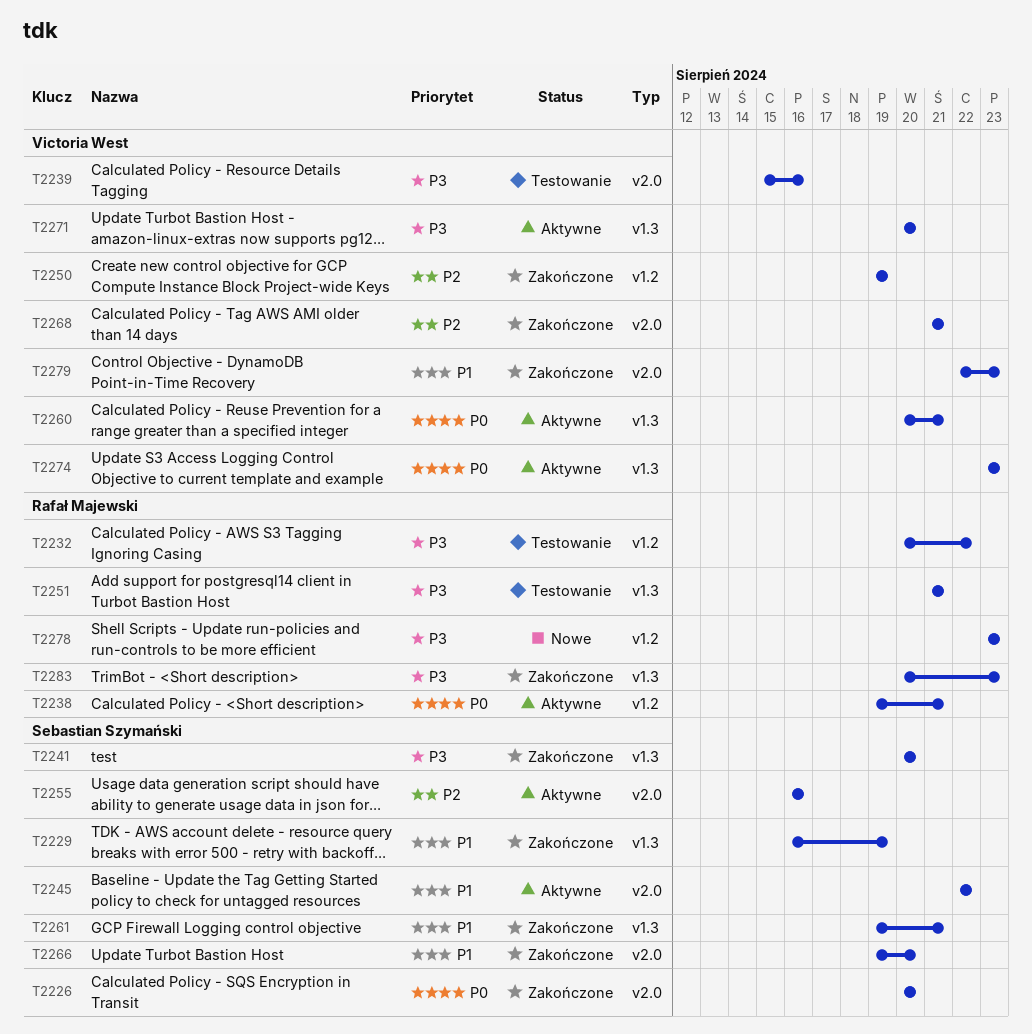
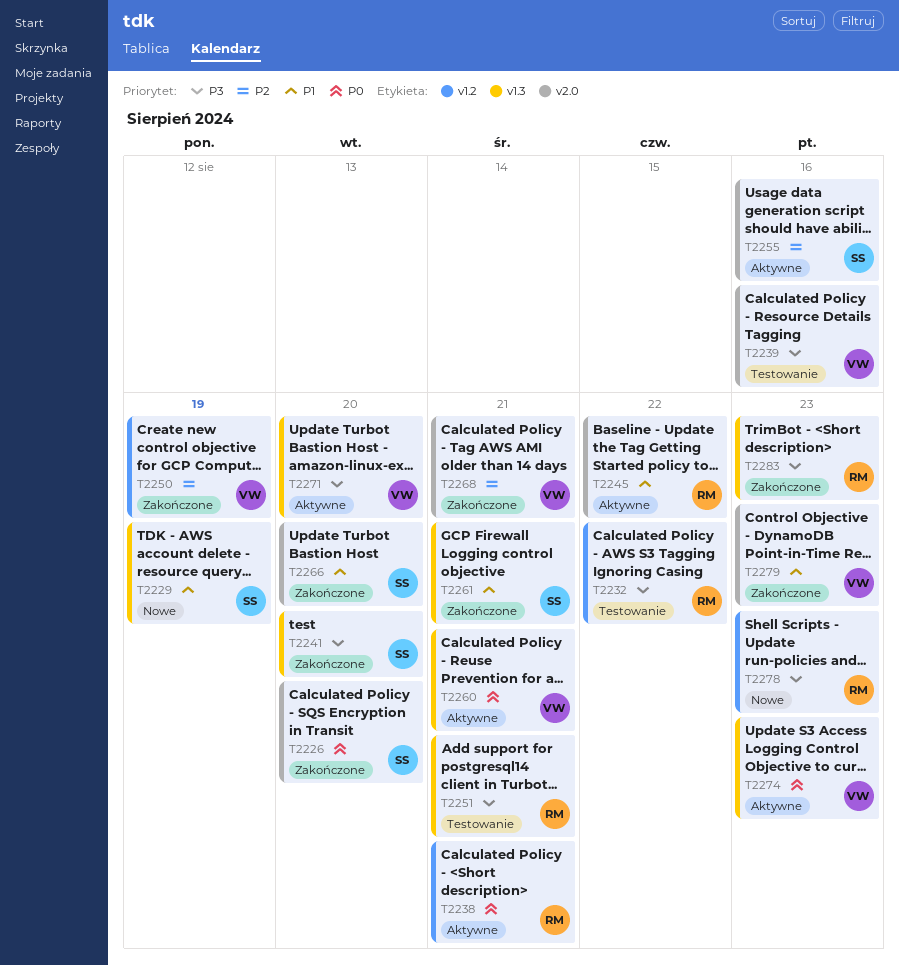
T2229, status: Zakończone -> Nowe
T2245, owner: Sebastian Szymański -> Rafał Majewski

